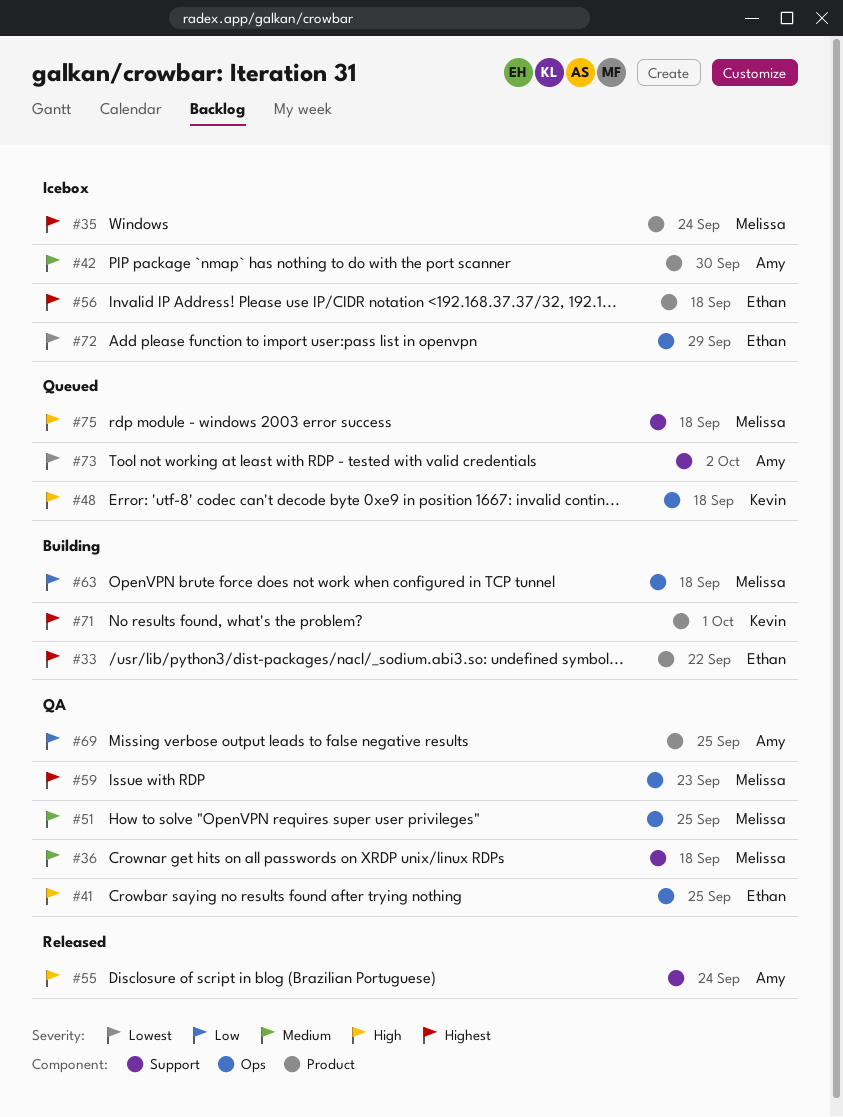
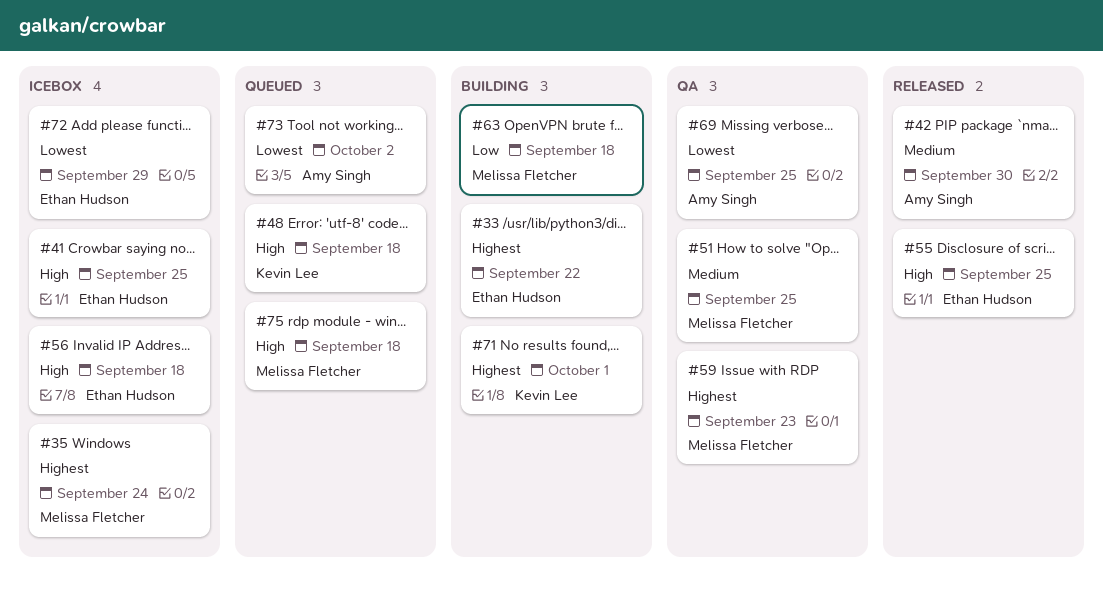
#36: present -> none
#41, status: QA -> Icebox
#42, status: Icebox -> Released
#55, owner: Amy Singh -> Ethan Hudson
#55, due: Sep 24 -> Sep 25
#56, priority: Highest -> High
#69, priority: Low -> Lowest

